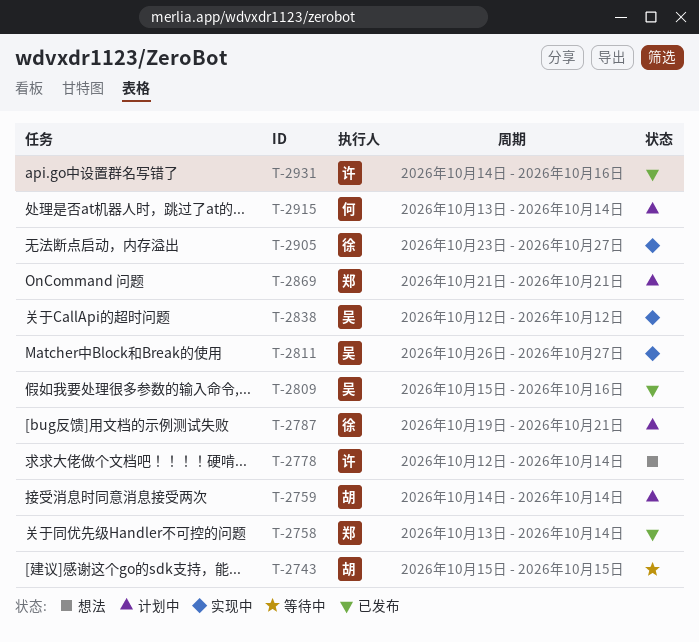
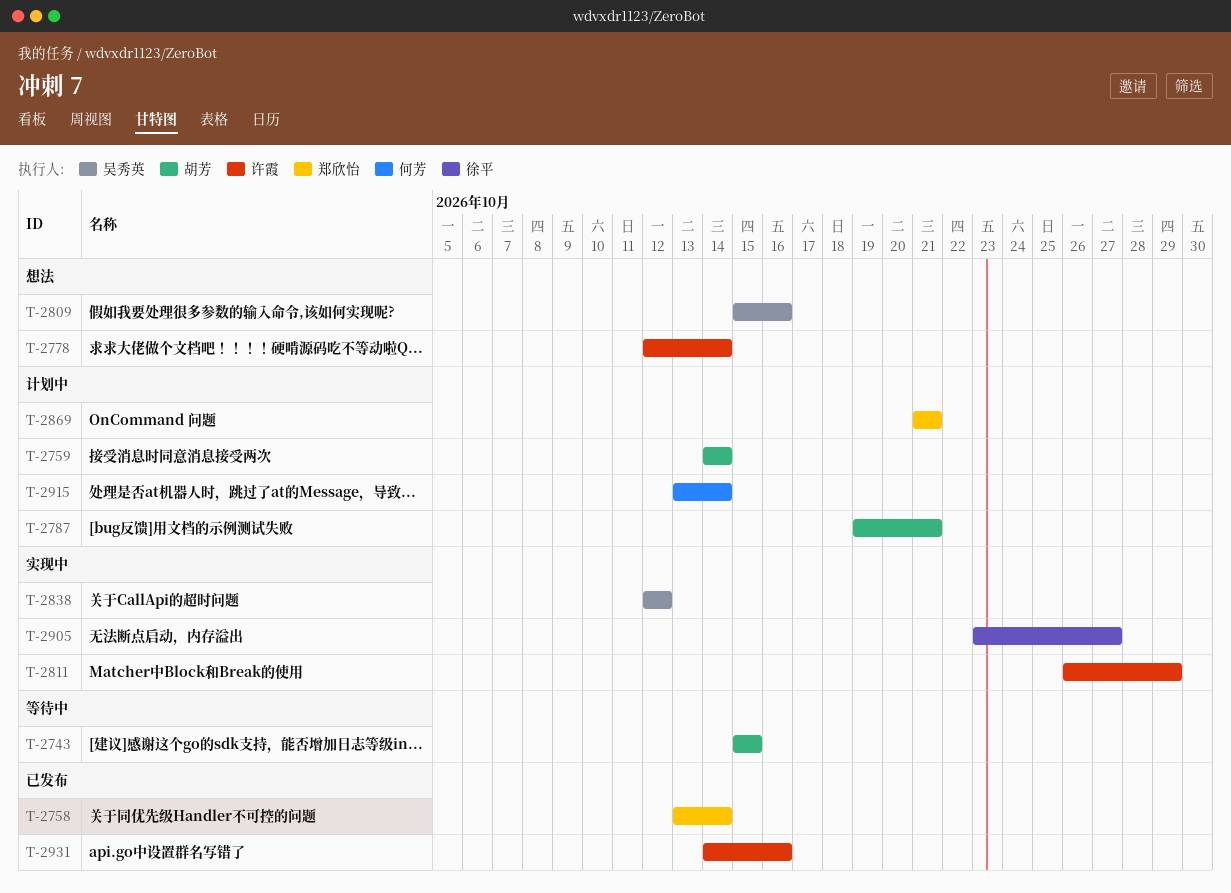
T-2787, owner: 徐平 -> 胡芳
T-2809, status: 已发布 -> 想法
T-2811, owner: 吴秀英 -> 许霞
T-2811, due: Oct 27 -> Oct 29

